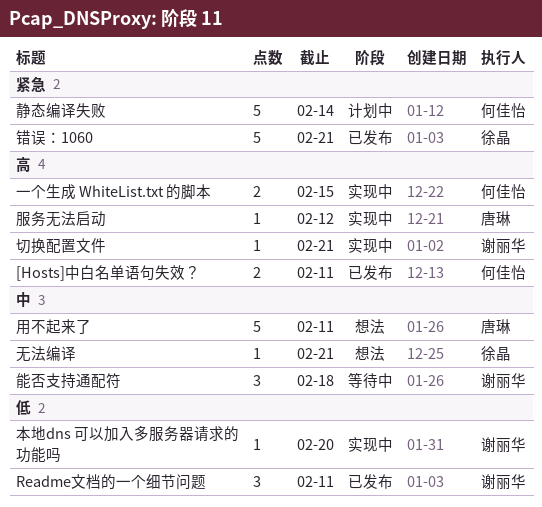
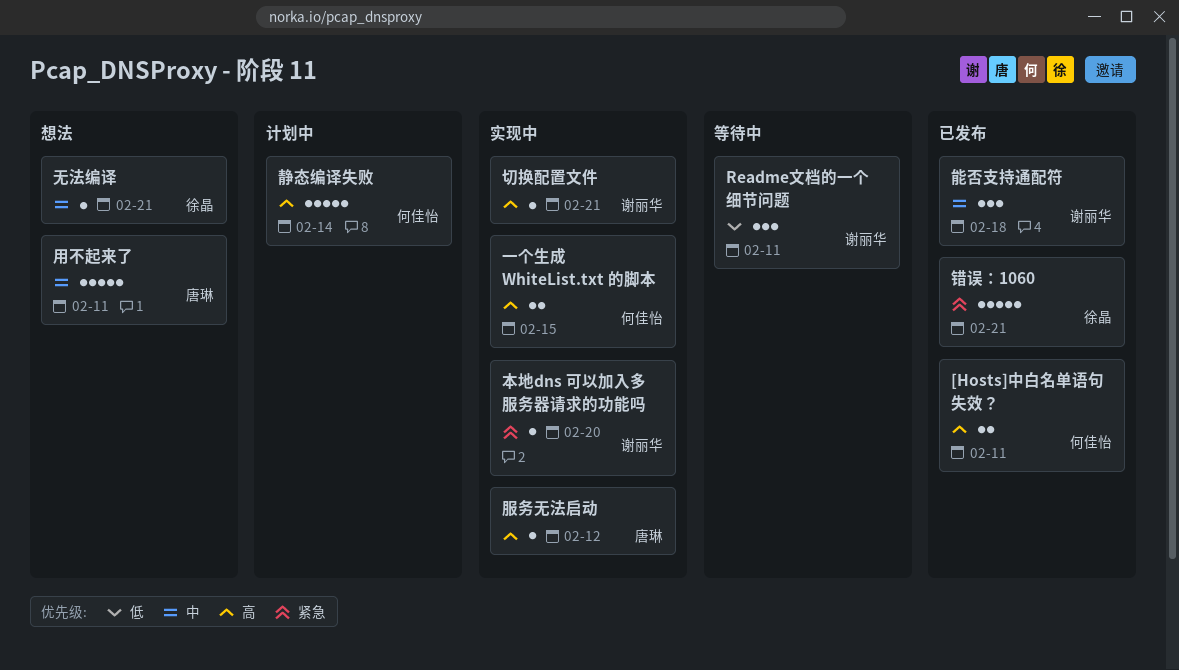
Readme文档的一个细节问题, status: 已发布 -> 等待中
本地dns 可以加入多服务器请求的功能吗, priority: 低 -> 紧急
能否支持通配符, status: 等待中 -> 已发布
静态编译失败, priority: 紧急 -> 高

